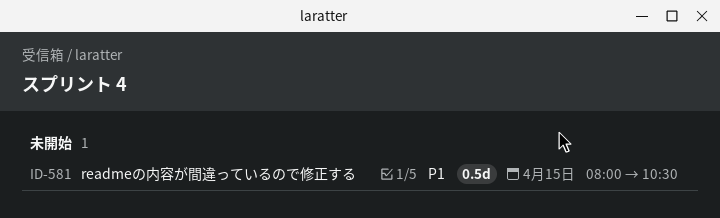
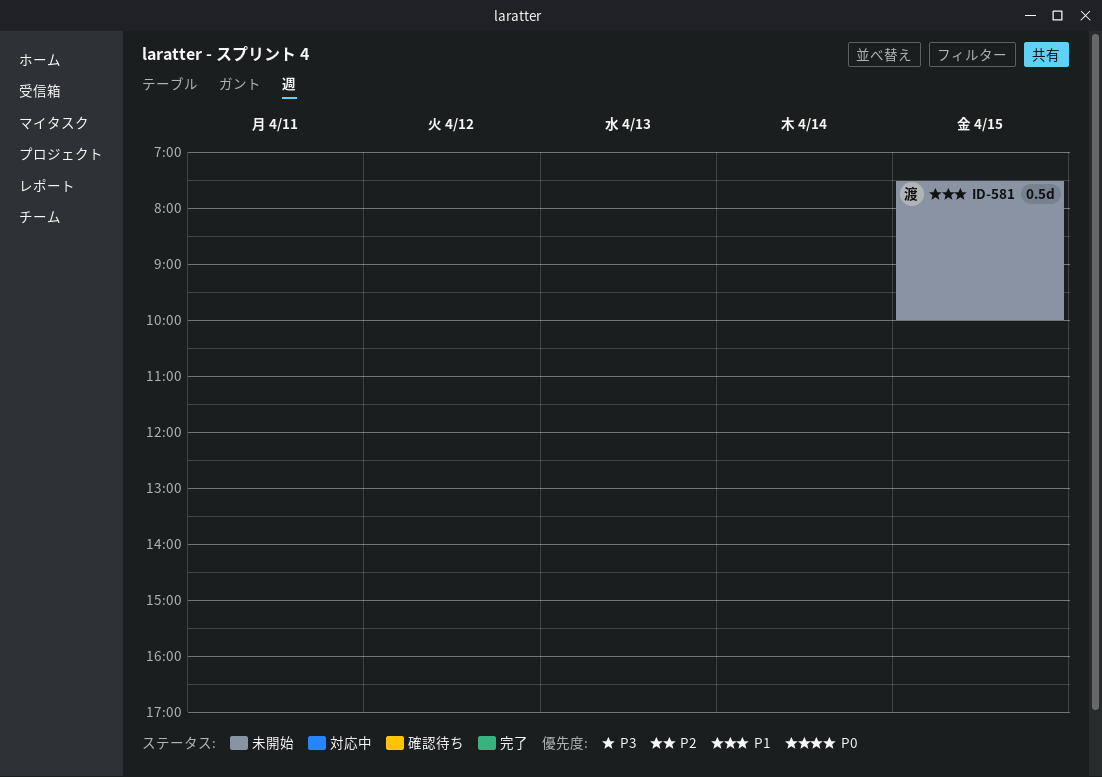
ID-581, begins: 08:00 -> 07:30
ID-581, ends: 10:30 -> 10:00

